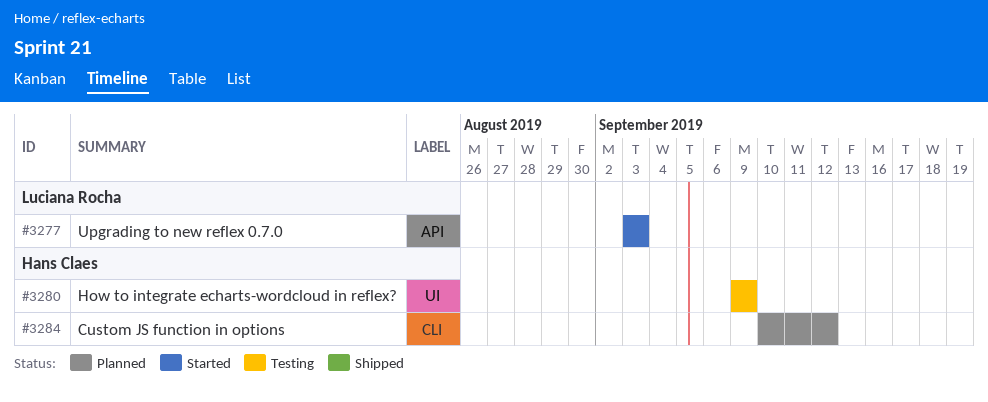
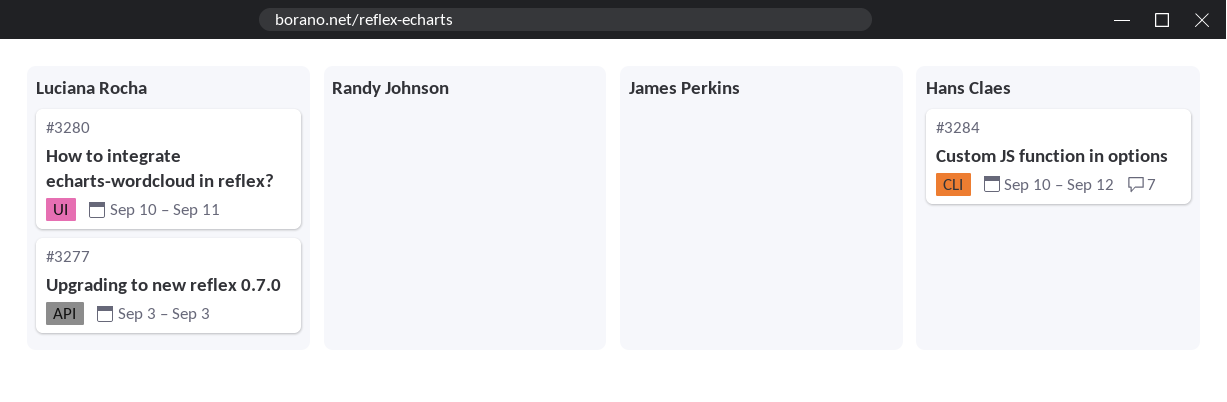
#3280, owner: Hans Claes -> Luciana Rocha
#3280, start: Sep 9 -> Sep 10
#3280, due: Sep 9 -> Sep 11

